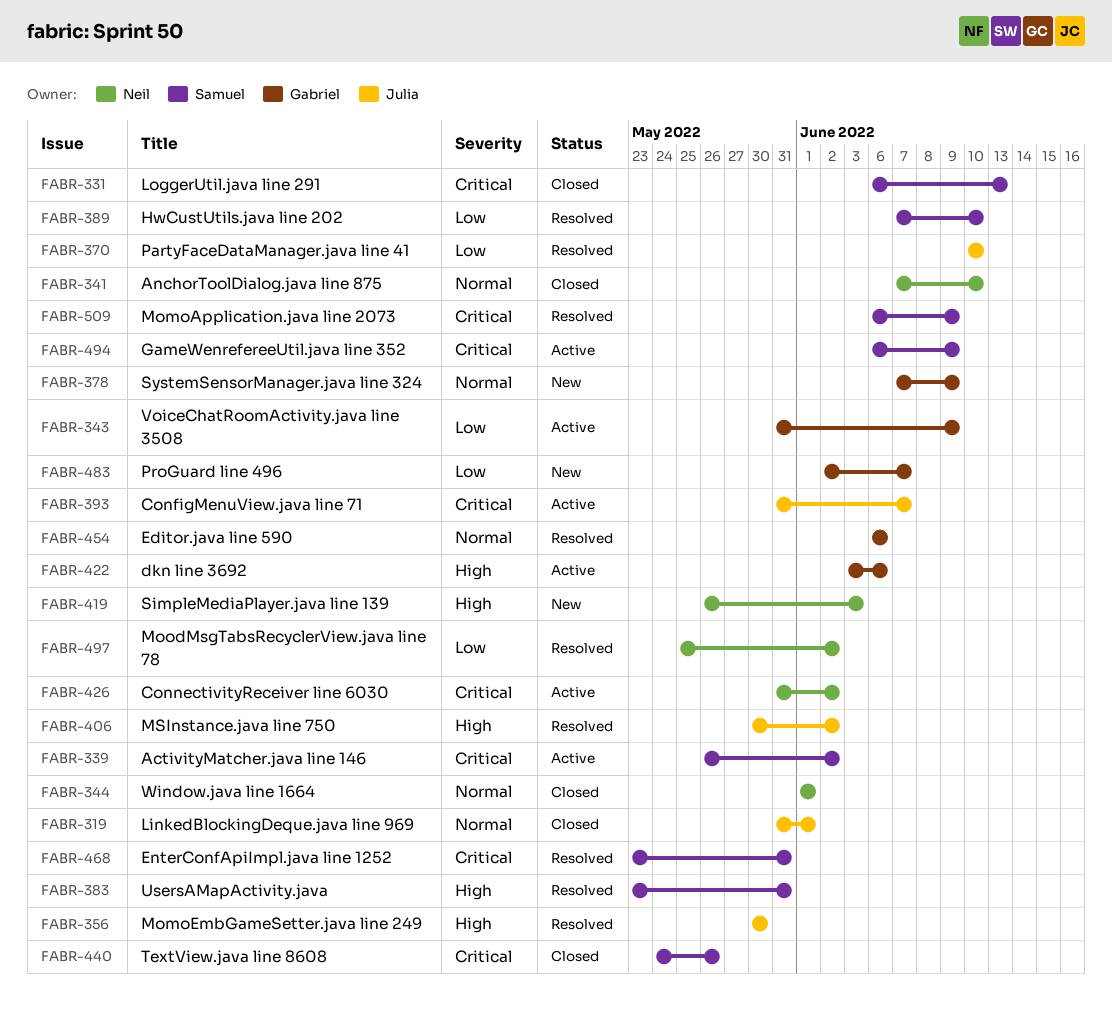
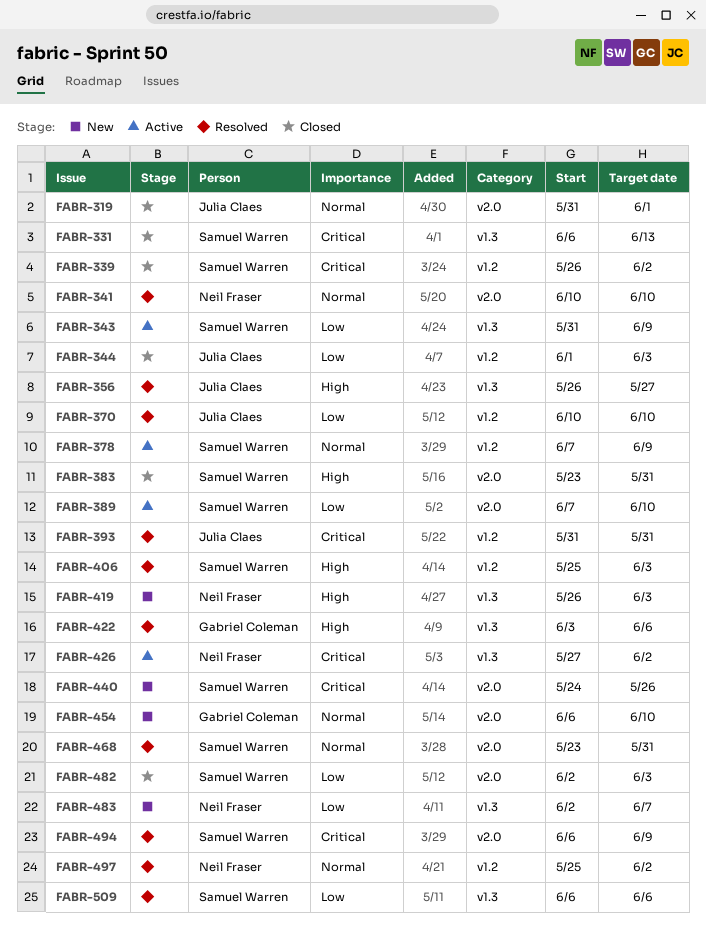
FABR-339, status: Active -> Closed
FABR-341, status: Closed -> Resolved
FABR-341, start: Jun 7 -> Jun 10
FABR-343, owner: Gabriel Coleman -> Samuel Warren
FABR-344, owner: Neil Fraser -> Julia Claes
FABR-344, priority: Normal -> Low
FABR-344, due: Jun 1 -> Jun 3
FABR-356, start: May 30 -> May 26
FABR-356, due: May 30 -> May 27
FABR-378, status: New -> Active
FABR-378, owner: Gabriel Coleman -> Samuel Warren
FABR-383, status: Resolved -> Closed
FABR-389, status: Resolved -> Active
FABR-393, status: Active -> Resolved
FABR-393, due: Jun 7 -> May 31
FABR-406, owner: Julia Claes -> Samuel Warren
FABR-406, start: May 30 -> May 25
FABR-406, due: Jun 2 -> Jun 3
FABR-422, status: Active -> Resolved
FABR-426, start: May 31 -> May 27
FABR-440, status: Closed -> New
FABR-454, status: Resolved -> New
FABR-454, due: Jun 6 -> Jun 10
FABR-468, priority: Critical -> Normal
FABR-482: none -> present
FABR-483, owner: Gabriel Coleman -> Neil Fraser
FABR-494, status: Active -> Resolved
FABR-497, priority: Low -> Normal
FABR-509, priority: Critical -> Low
FABR-509, due: Jun 9 -> Jun 6

